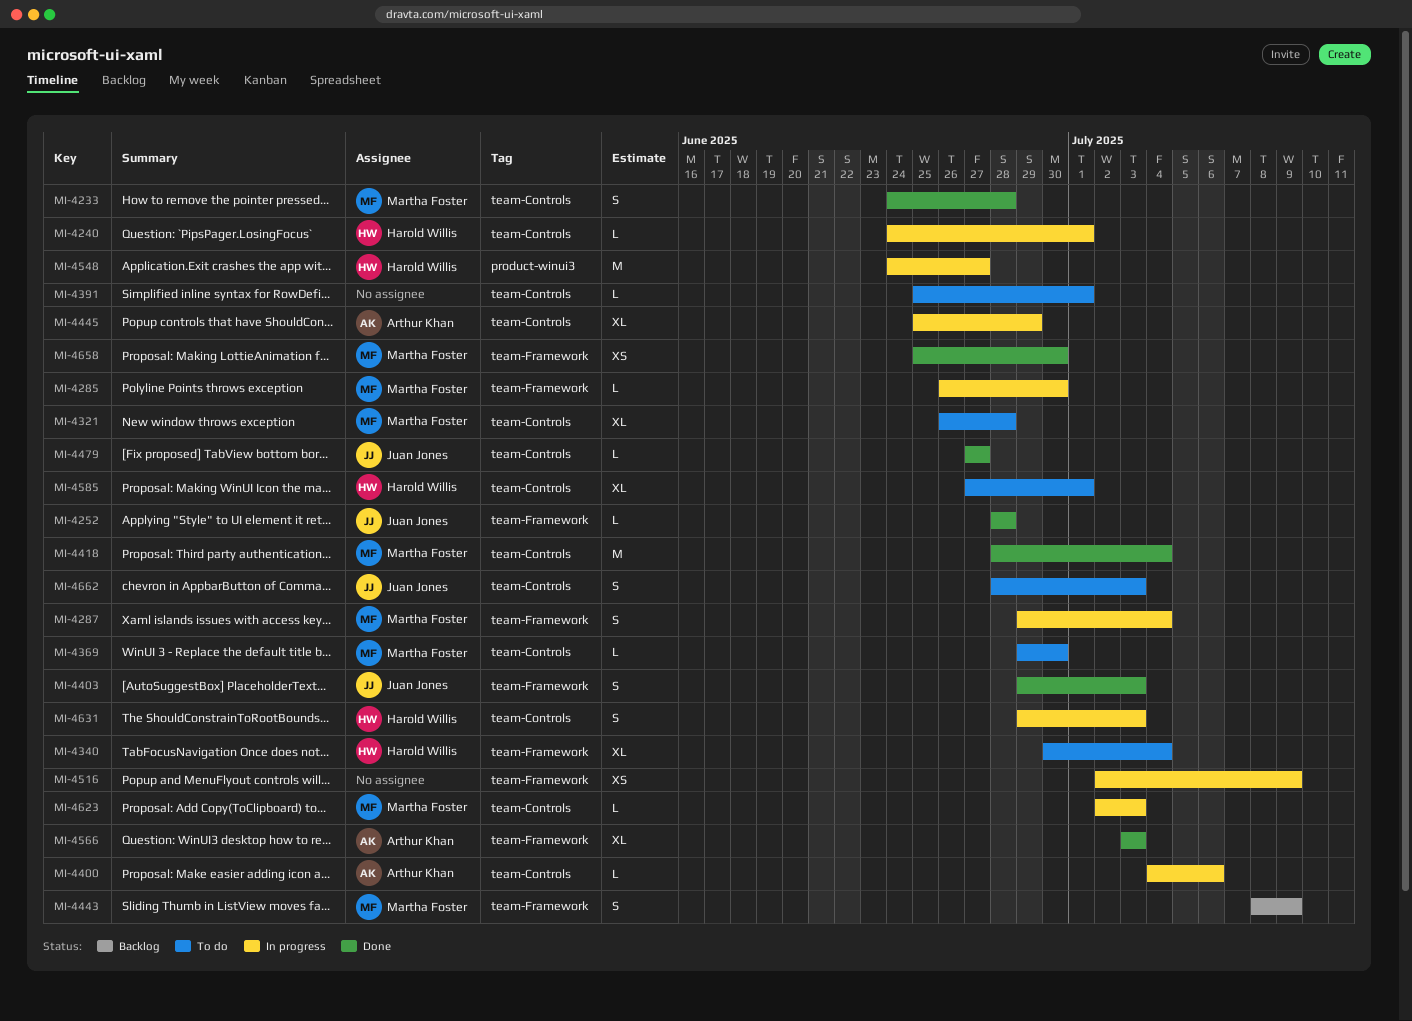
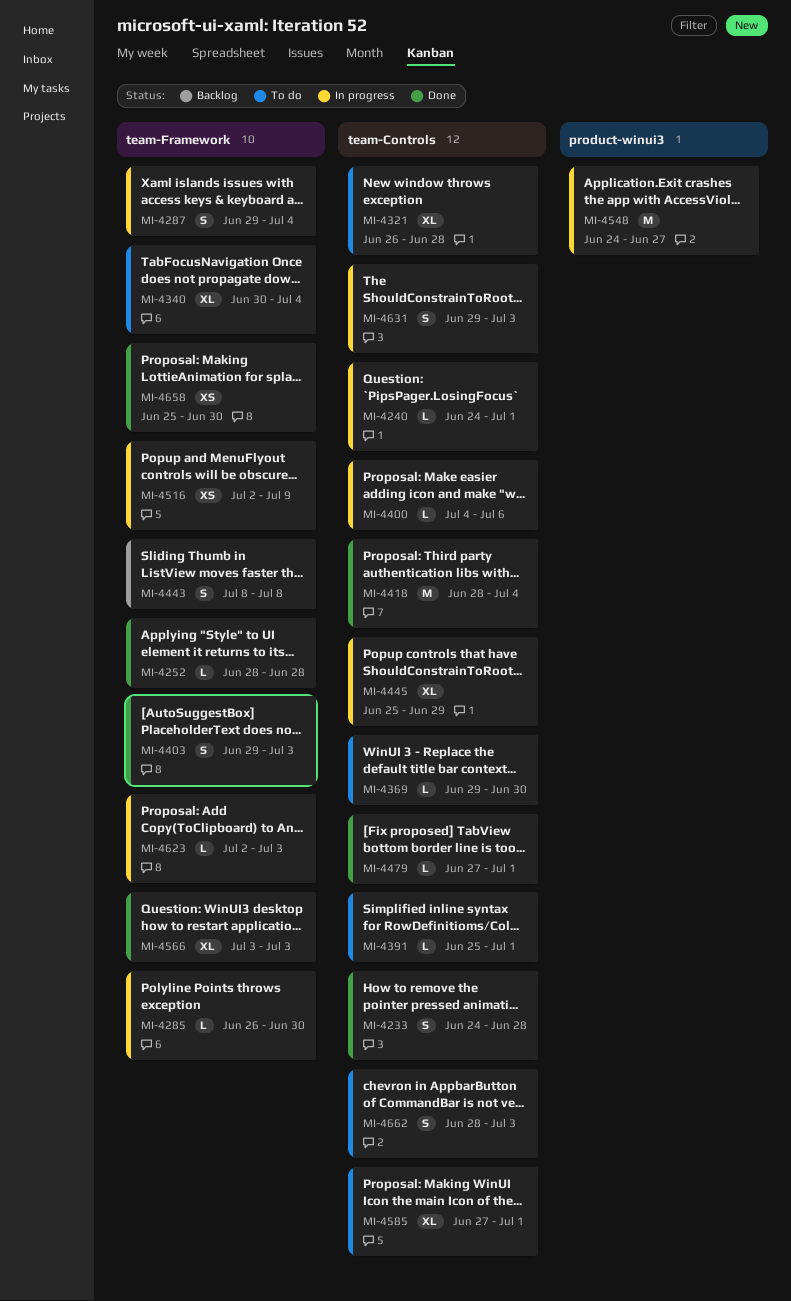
MI-4443, due: Jul 9 -> Jul 8
MI-4479, due: Jun 27 -> Jul 1
MI-4623, label: team-Controls -> team-Framework

